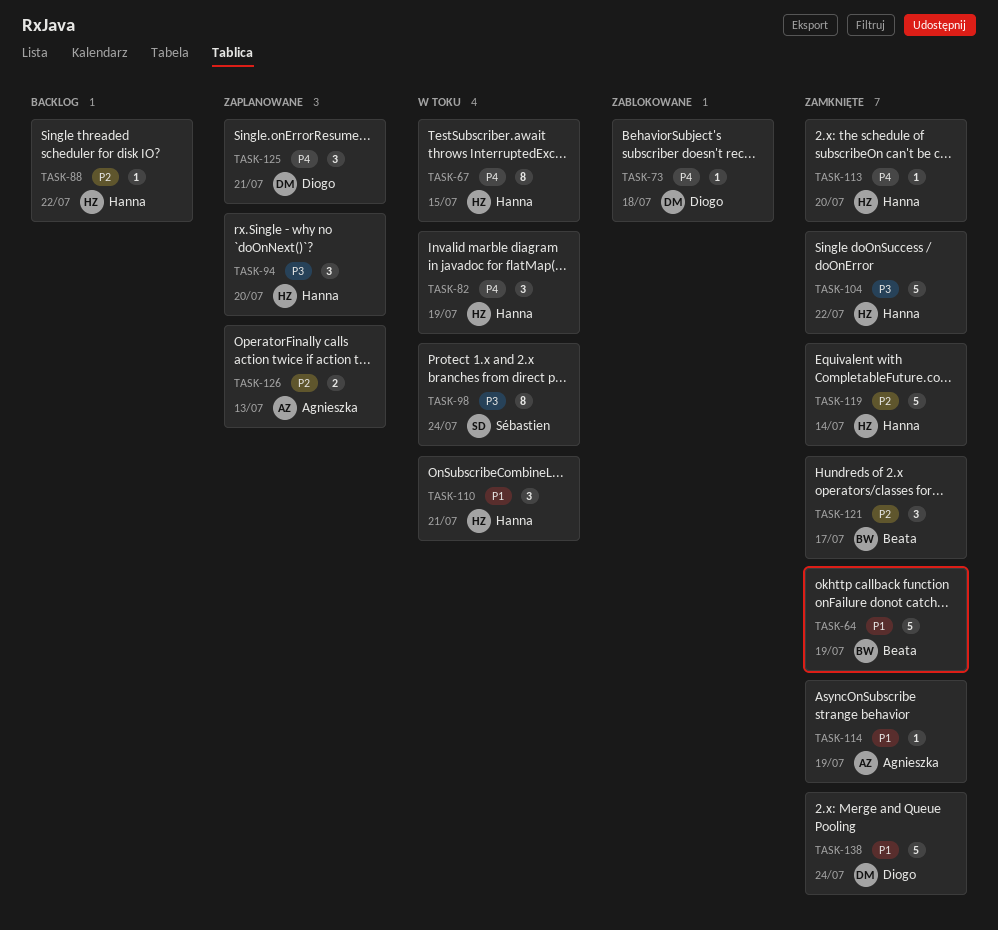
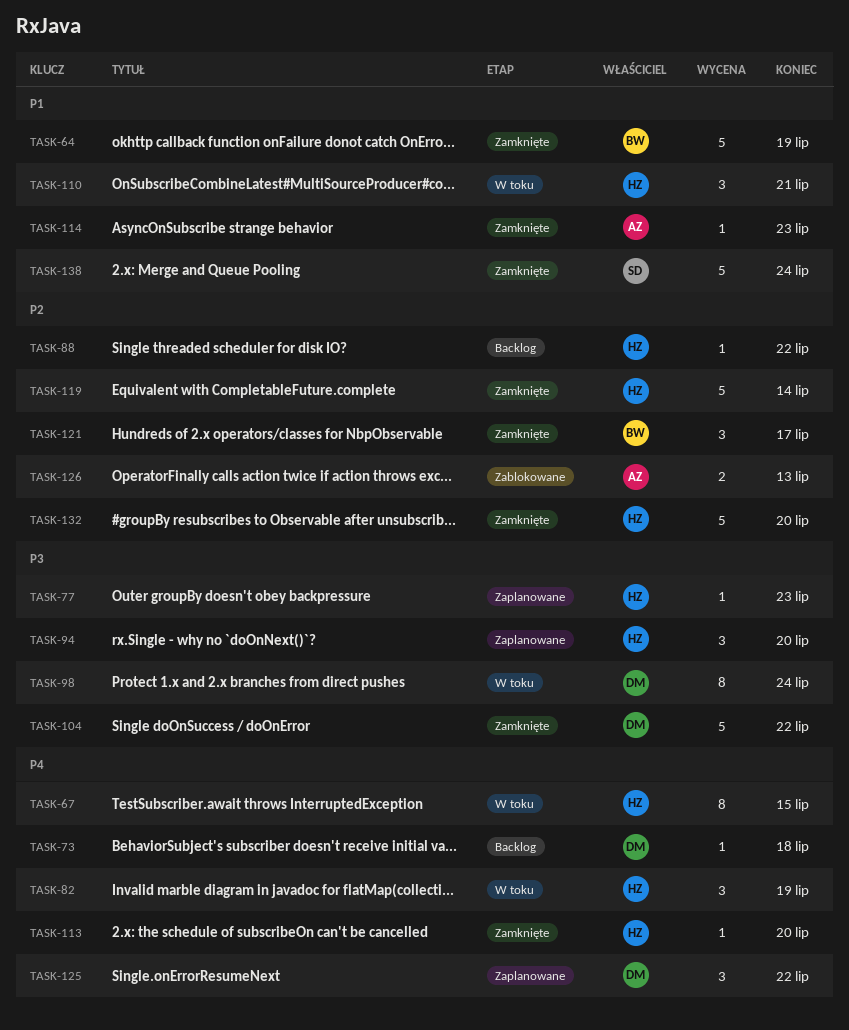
TASK-73, status: Zablokowane -> Backlog
TASK-77: none -> present
TASK-98, owner: Sébastien -> Diogo
TASK-104, owner: Hanna -> Diogo
TASK-114, due: Jul 19 -> Jul 23
TASK-125, due: Jul 21 -> Jul 22
TASK-126, status: Zaplanowane -> Zablokowane
TASK-132: none -> present
TASK-138, owner: Diogo -> Sébastien

